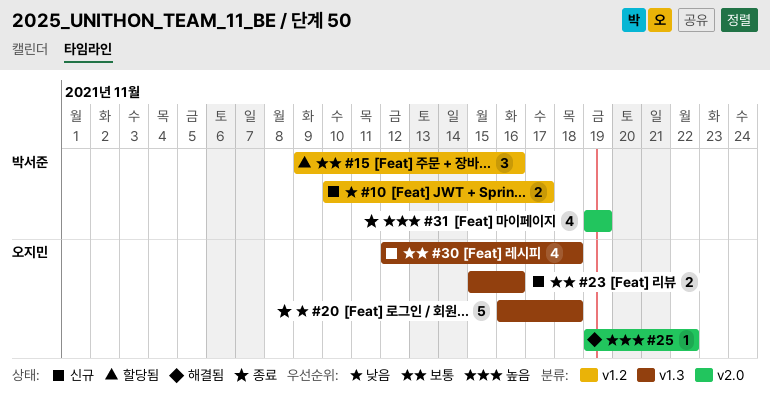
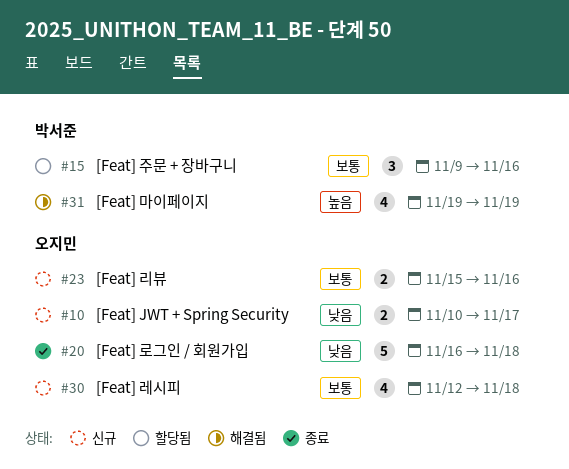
#10, owner: 박서준 -> 오지민
#25: present -> none
#31, status: 종료 -> 해결됨

